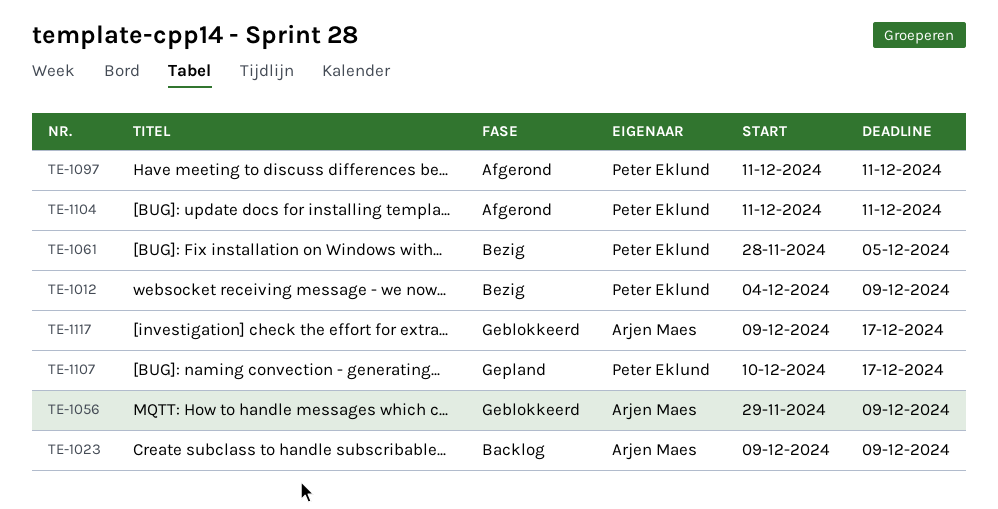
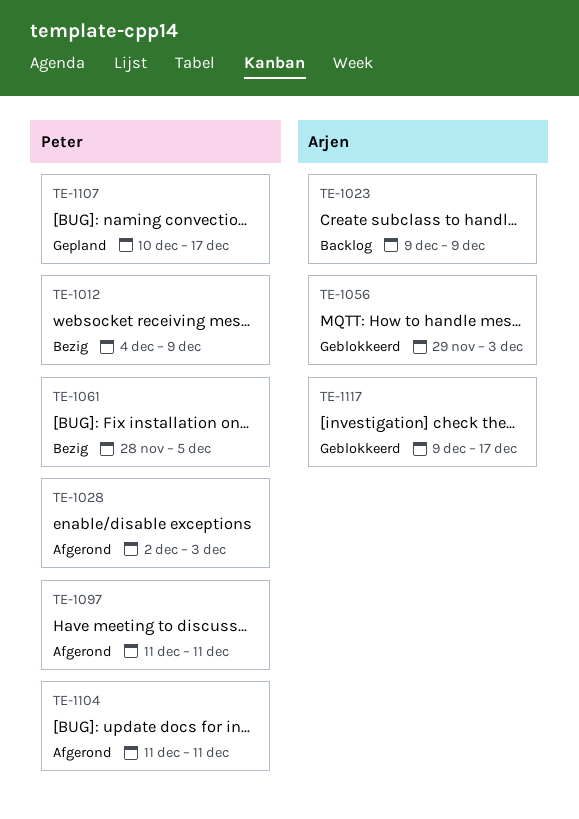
TE-1028: none -> present
TE-1056, due: Dec 9 -> Dec 3

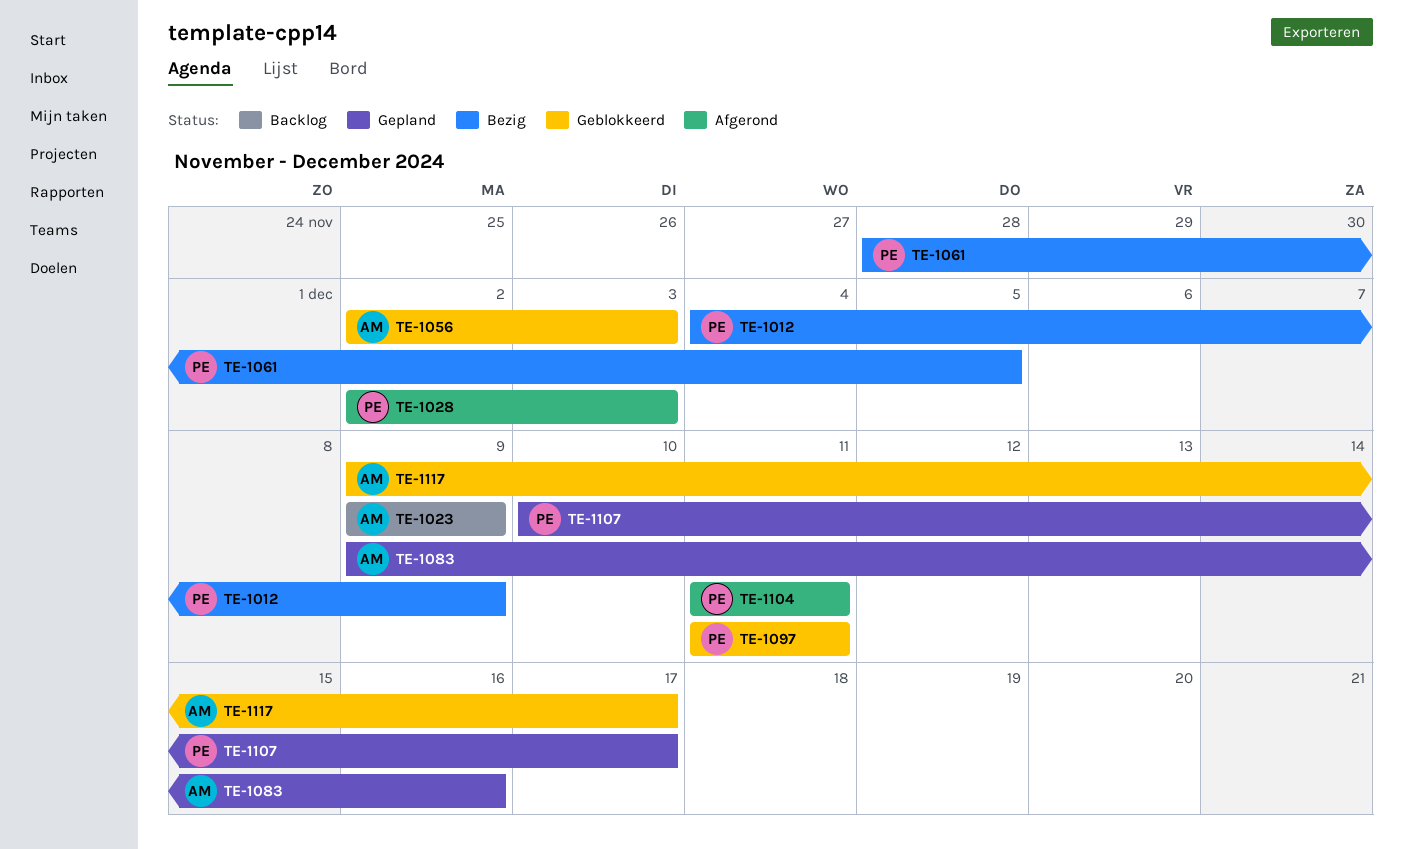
TE-1056, start: Nov 29 -> Dec 2
TE-1083: none -> present
TE-1097, status: Afgerond -> Geblokkeerd

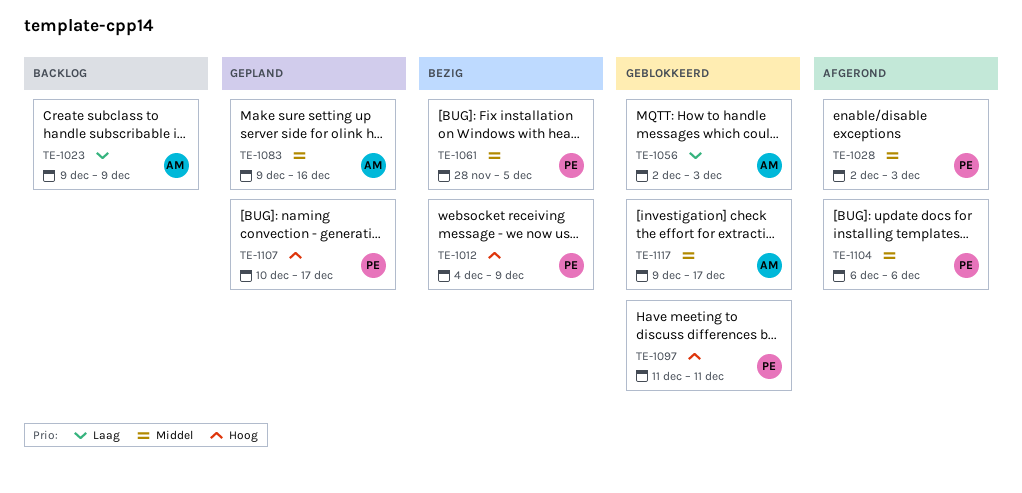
TE-1104, start: Dec 11 -> Dec 6
TE-1104, due: Dec 11 -> Dec 6

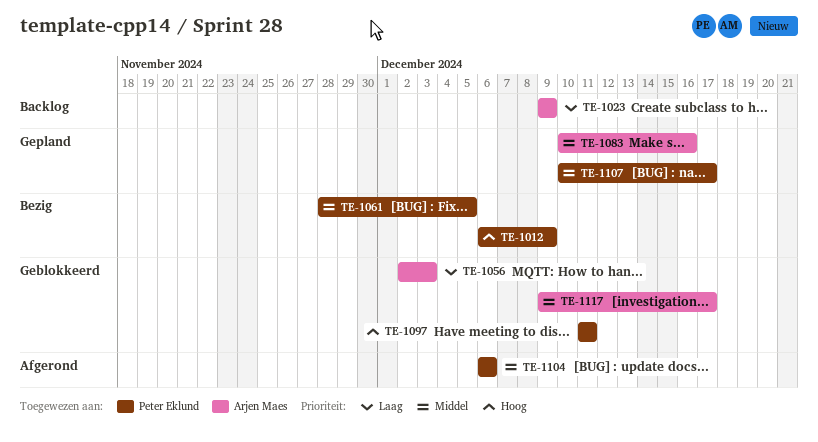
TE-1012, start: Dec 4 -> Dec 6
TE-1028: present -> none
TE-1083, start: Dec 9 -> Dec 10
TE-1107, priority: Hoog -> Middel

